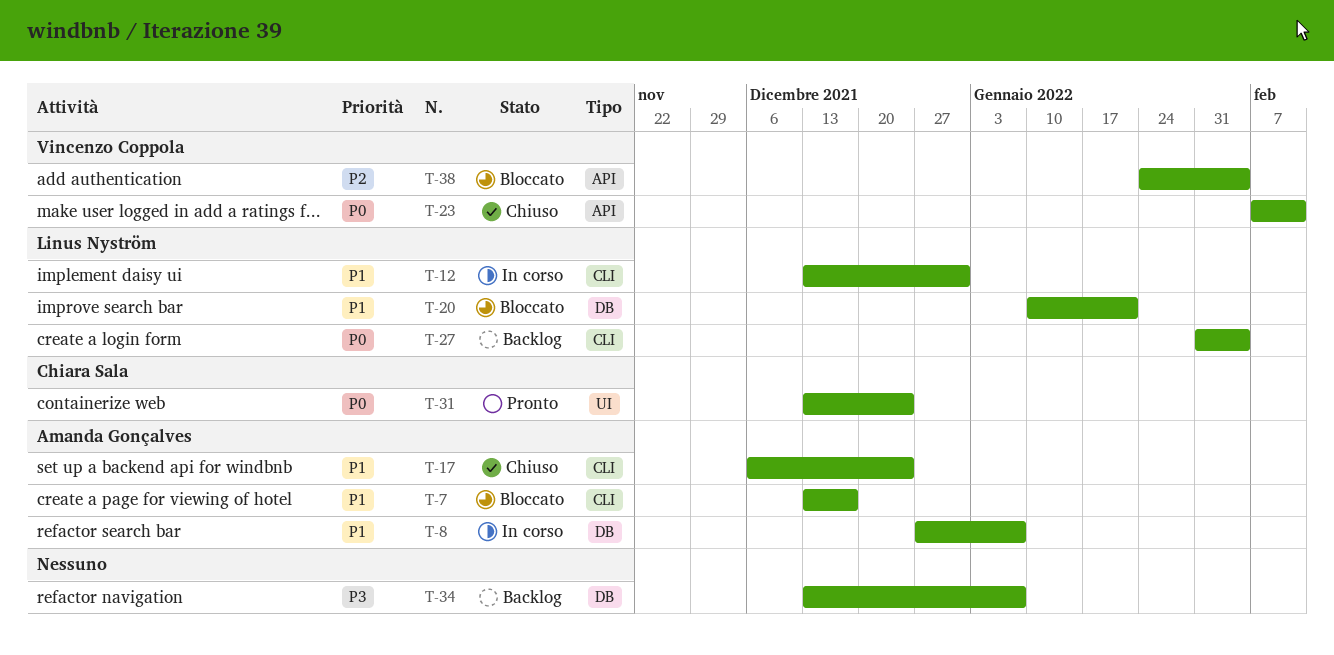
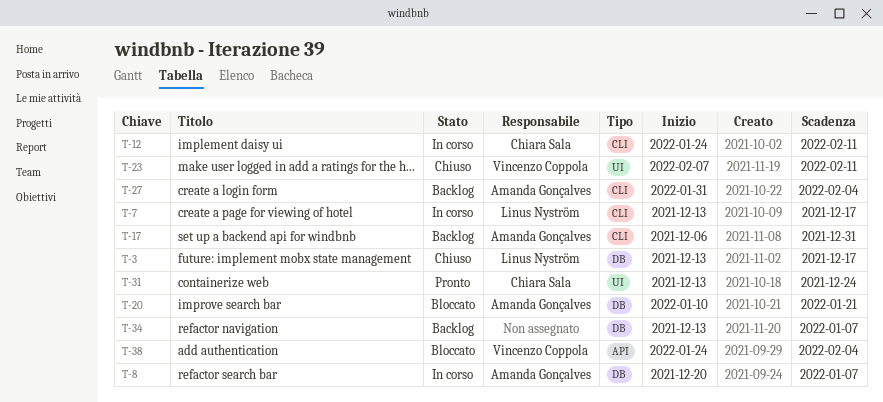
T-3: none -> present
T-7, status: Bloccato -> In corso
T-7, owner: Amanda Gonçalves -> Linus Nyström
T-8, start: Dec 27 -> Dec 20
T-12, owner: Linus Nyström -> Chiara Sala
T-12, start: Dec 13 -> Jan 24
T-12, due: Dec 31 -> Feb 11
T-17, status: Chiuso -> Backlog
T-17, due: Dec 24 -> Dec 31
T-20, owner: Linus Nyström -> Amanda Gonçalves
T-23, label: API -> UI
T-27, owner: Linus Nyström -> Amanda Gonçalves

